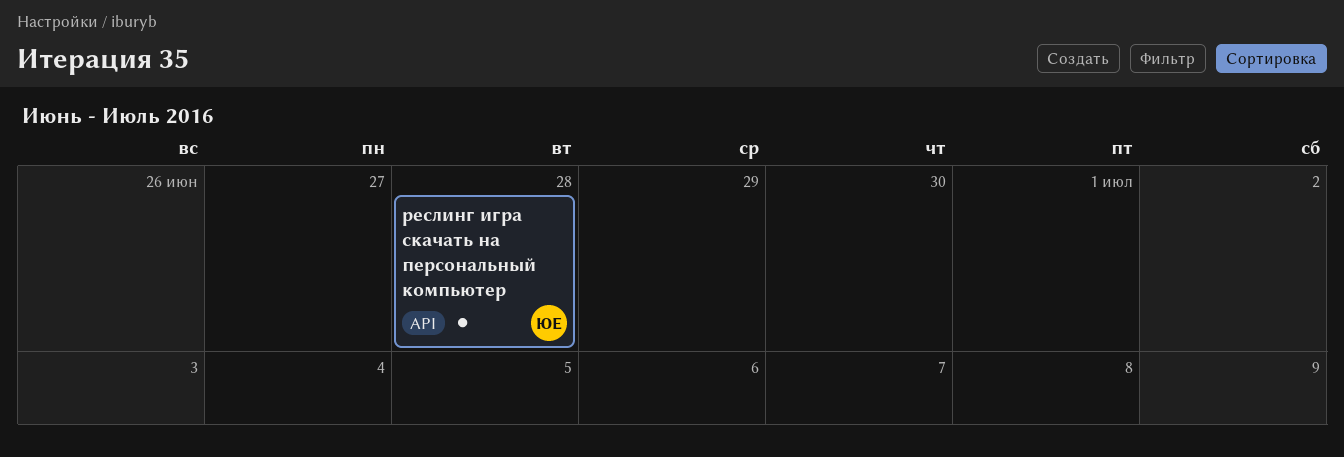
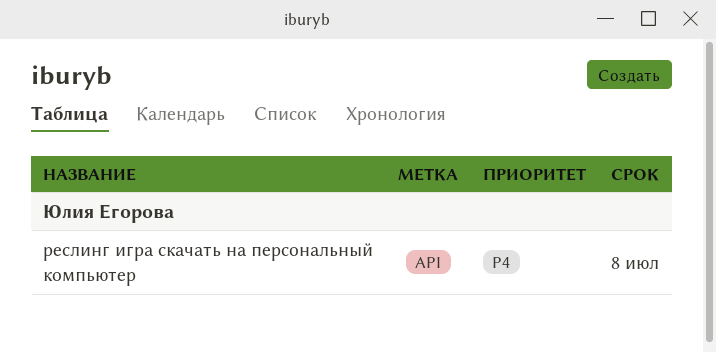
реслинг игра скачать на персональный компьютер, due: Jun 28 -> Jul 8

